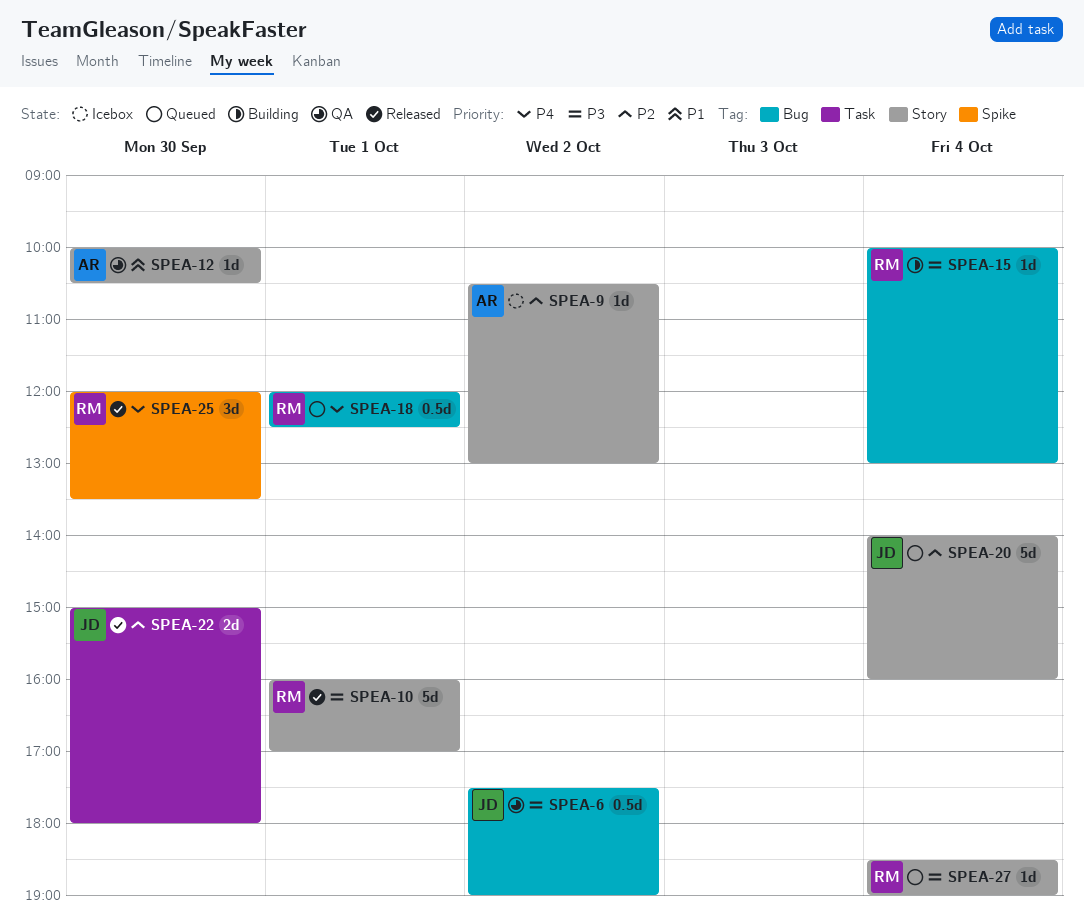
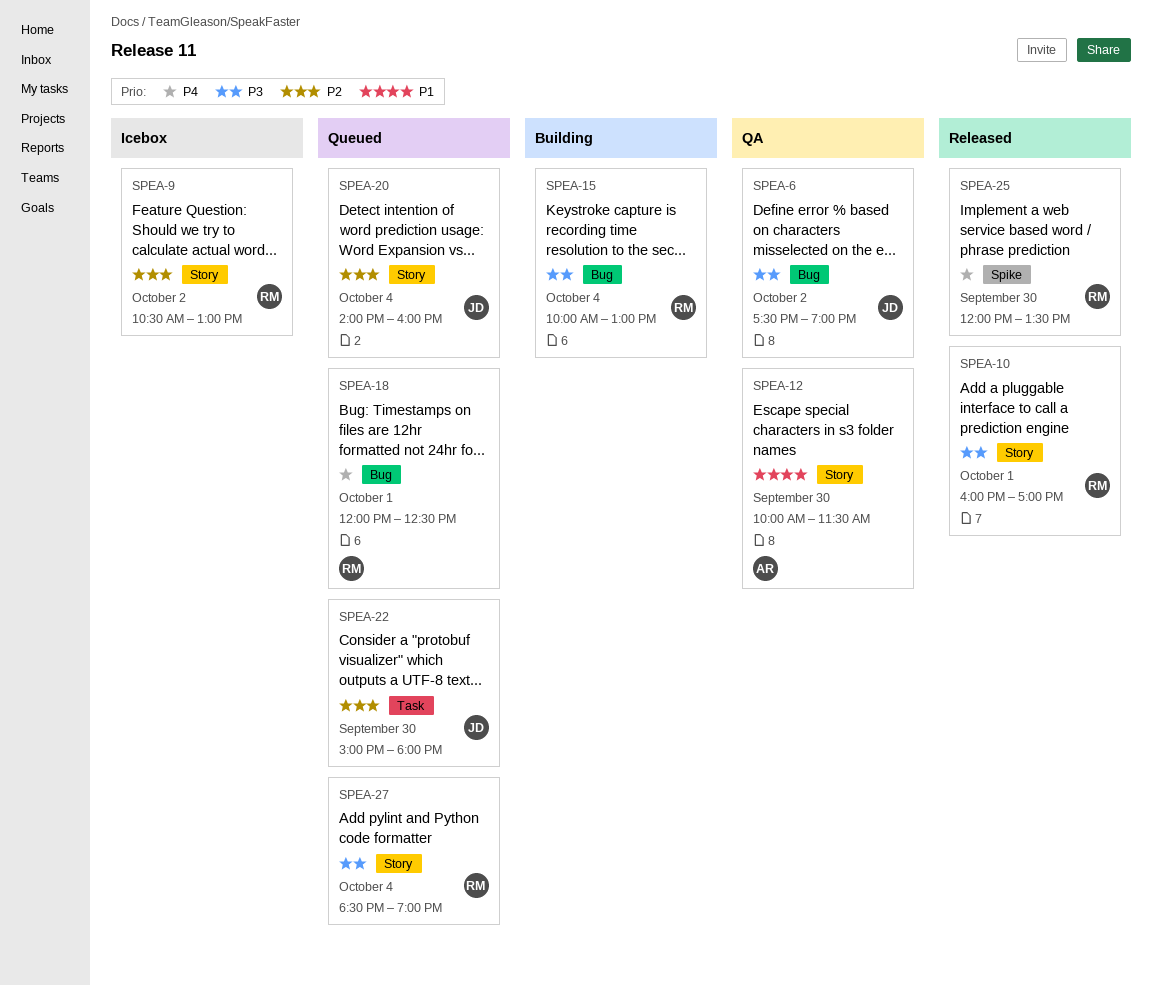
SPEA-9, owner: AR -> RM
SPEA-12, ends: 10:30 -> 11:30
SPEA-22, status: Released -> Queued

